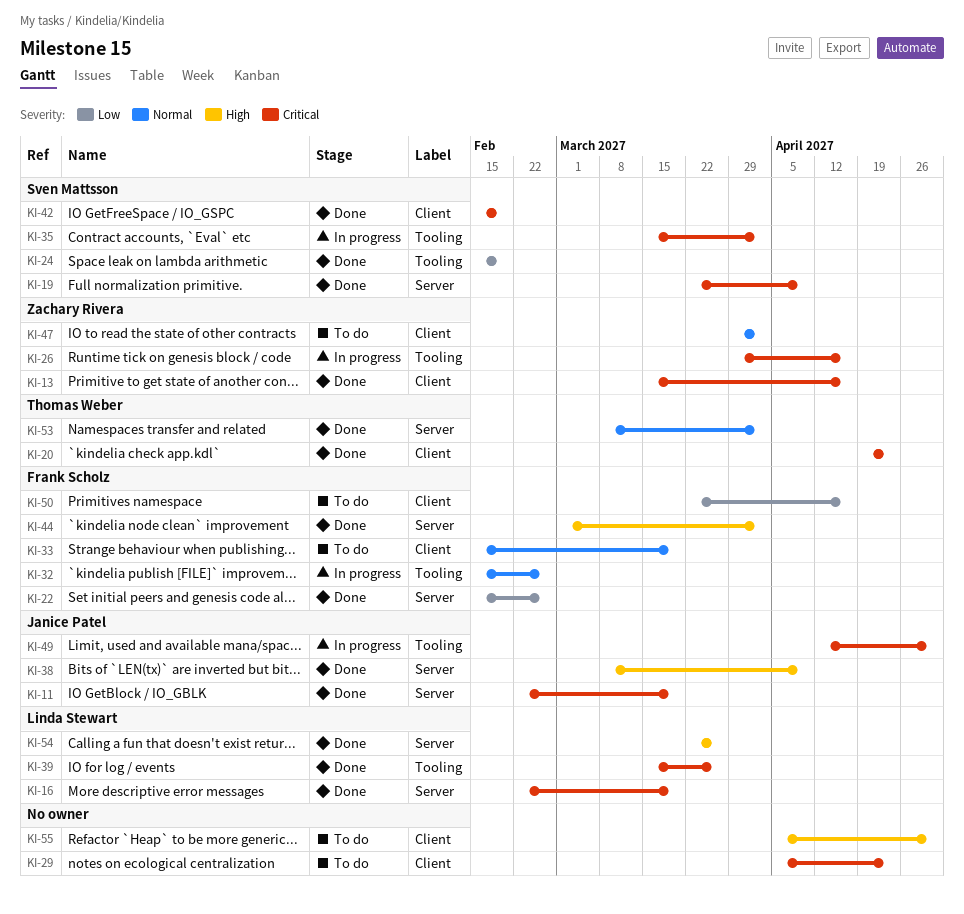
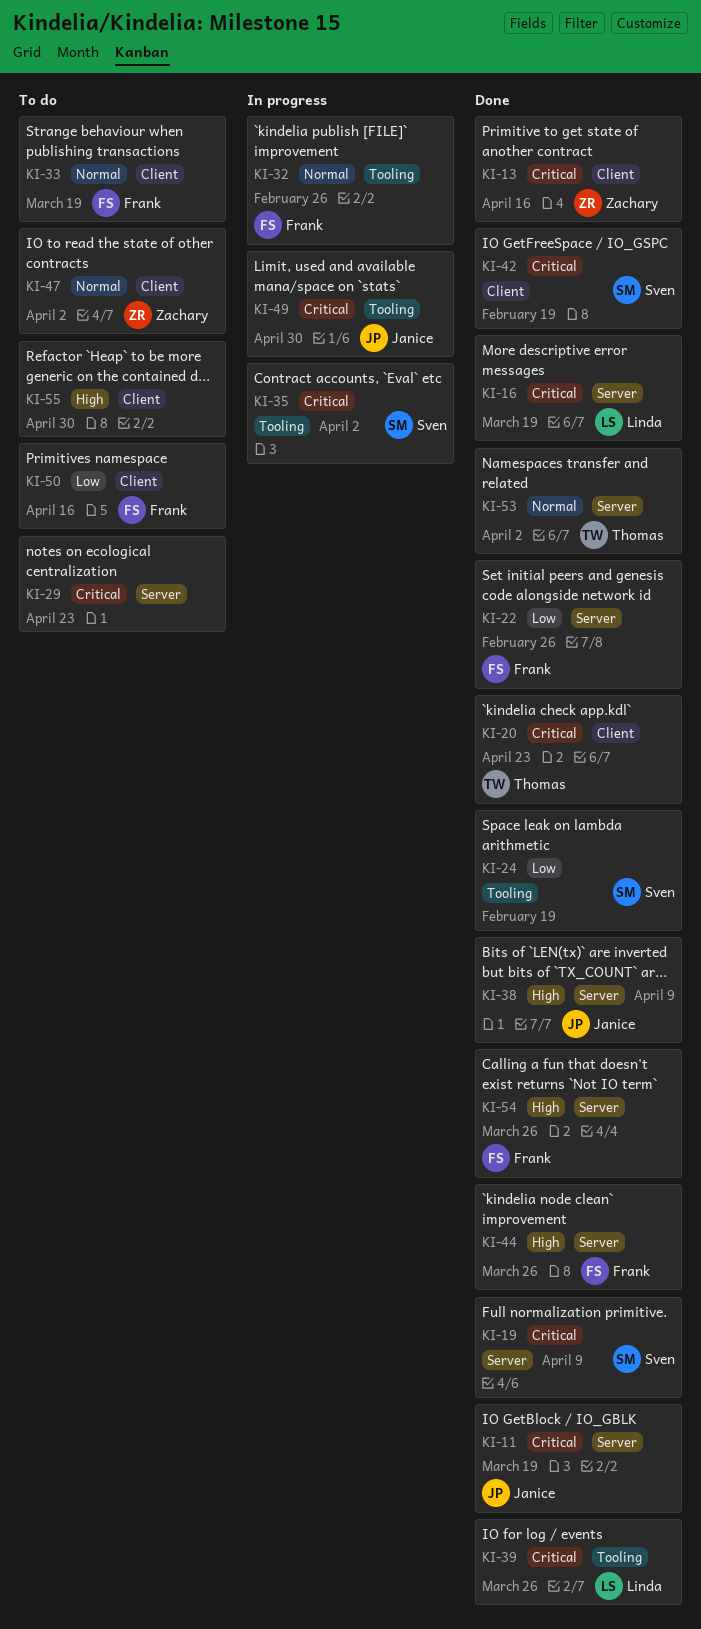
KI-26: present -> none
KI-29, label: Client -> Server
KI-44, due: Apr 2 -> Mar 26
KI-54, owner: Linda Stewart -> Frank Scholz

